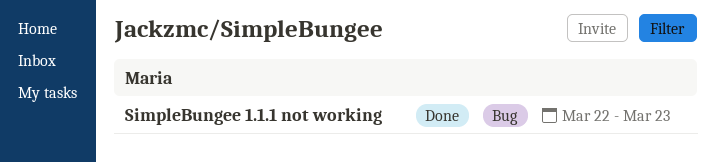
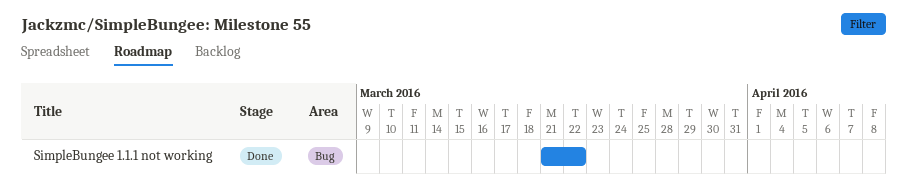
SimpleBungee 1.1.1 not working, start: Mar 22 -> Mar 21
SimpleBungee 1.1.1 not working, due: Mar 23 -> Mar 22

